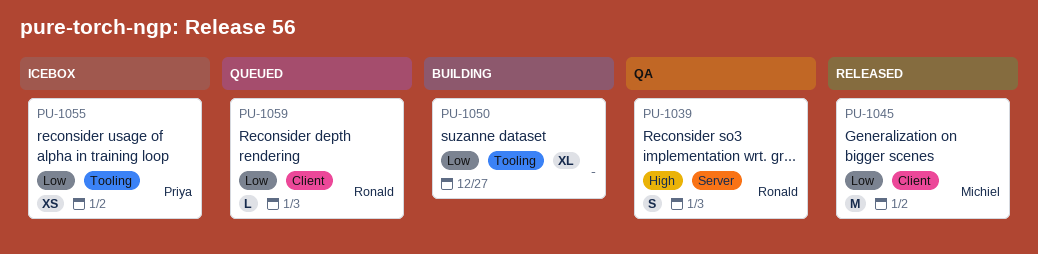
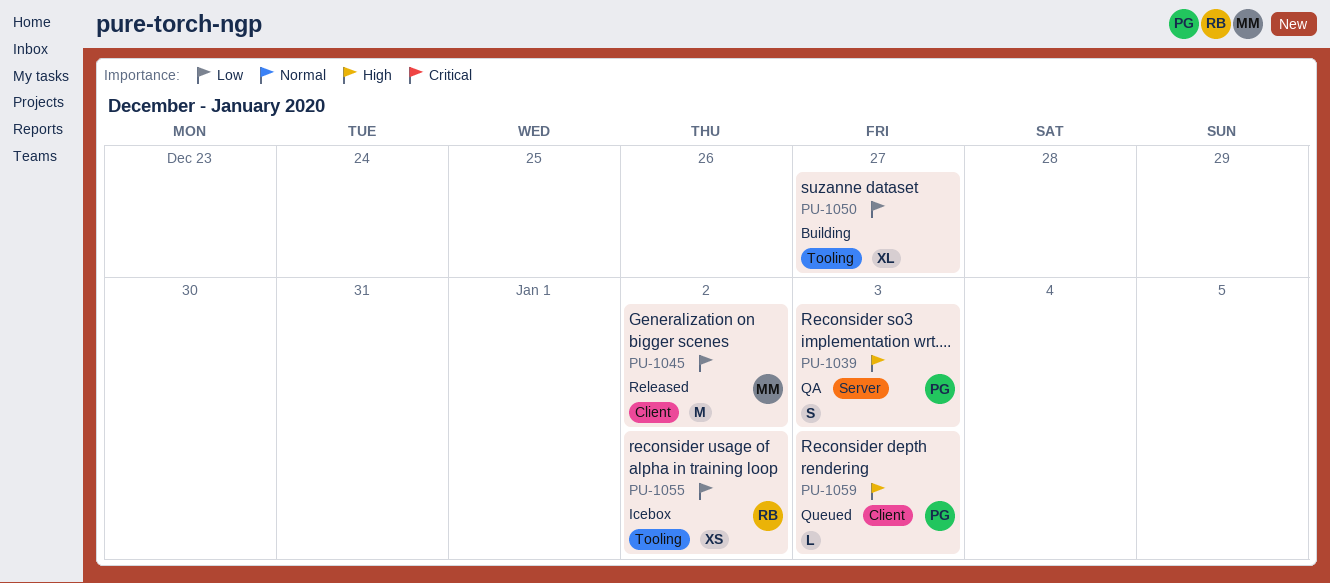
PU-1039, owner: Ronald -> Priya
PU-1055, owner: Priya -> Ronald
PU-1059, owner: Ronald -> Priya
PU-1059, priority: Low -> High

